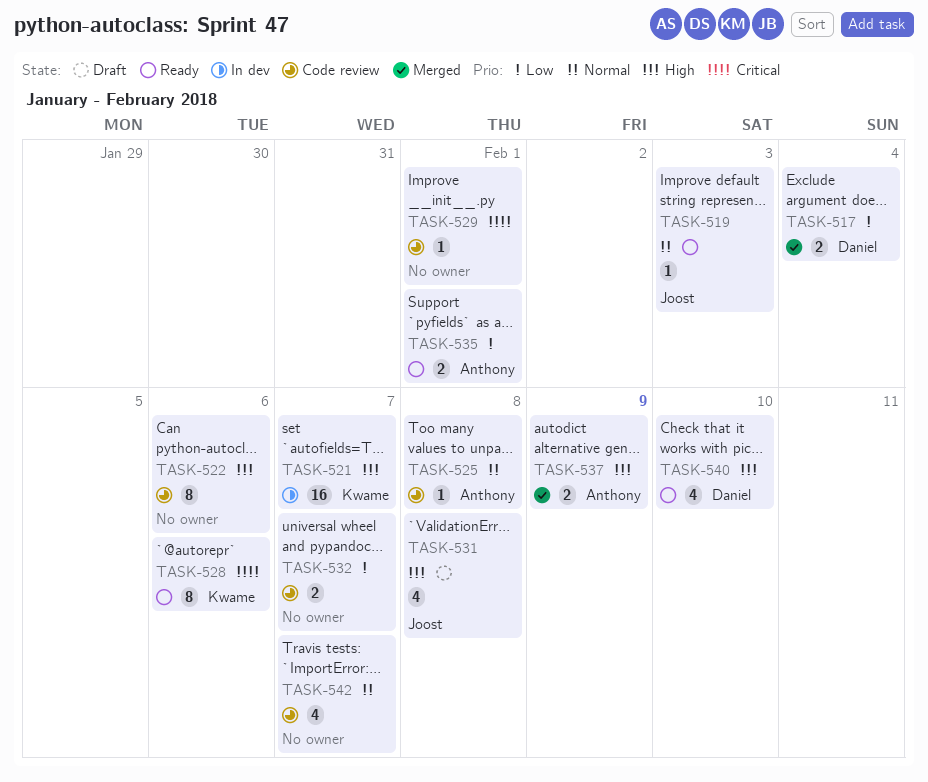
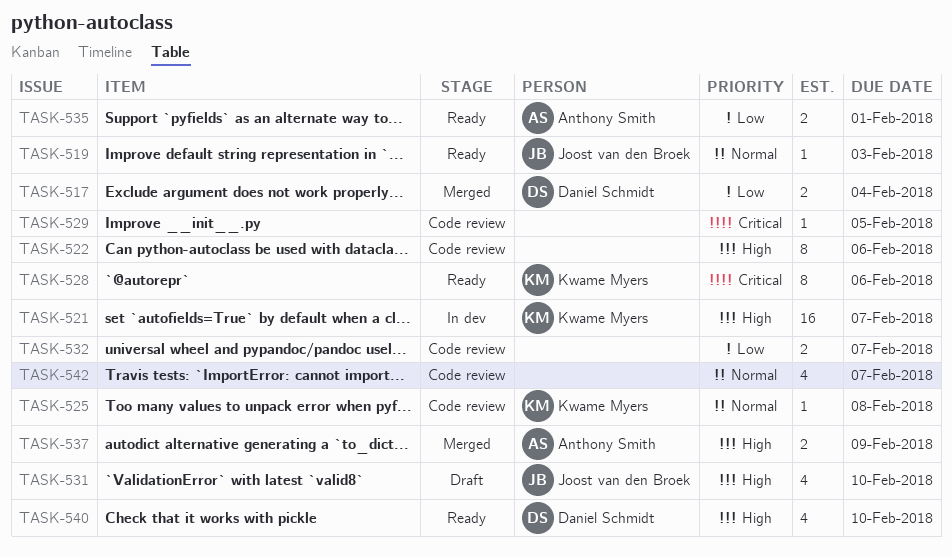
TASK-525, owner: Anthony Smith -> Kwame Myers
TASK-529, due: Feb 1 -> Feb 5
TASK-531, due: Feb 8 -> Feb 10

